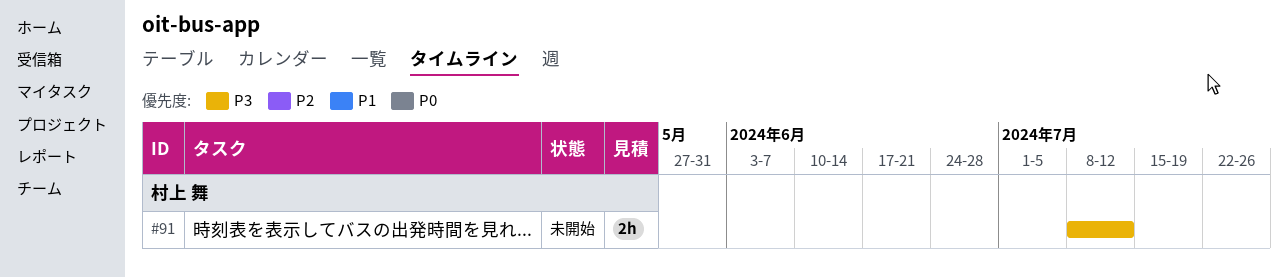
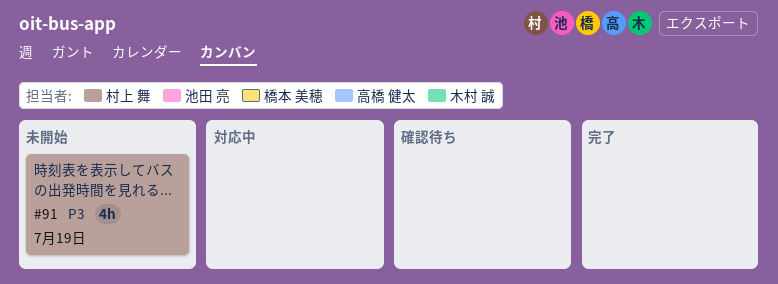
#91, estimate: 2h -> 4h
#91, due: Jul 12 -> Jul 19

